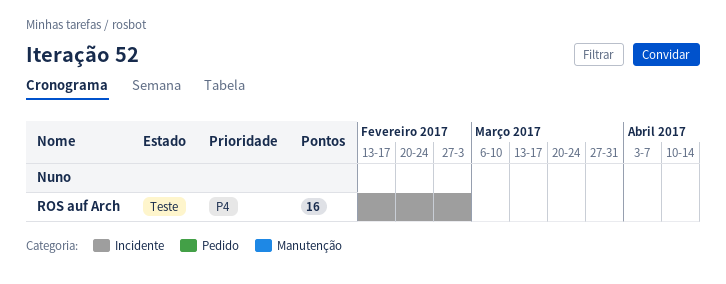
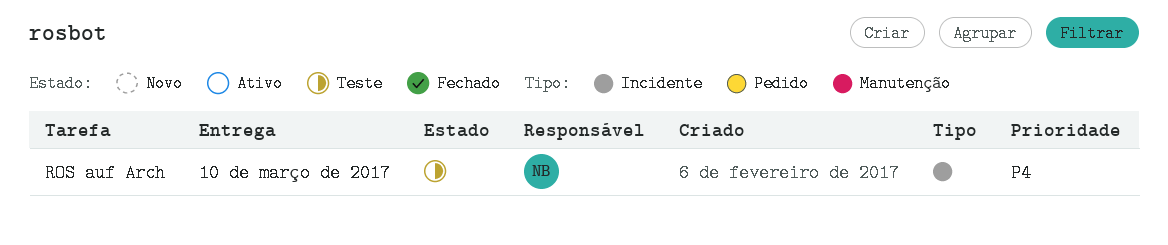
ROS auf Arch, due: Mar 3 -> Mar 10

